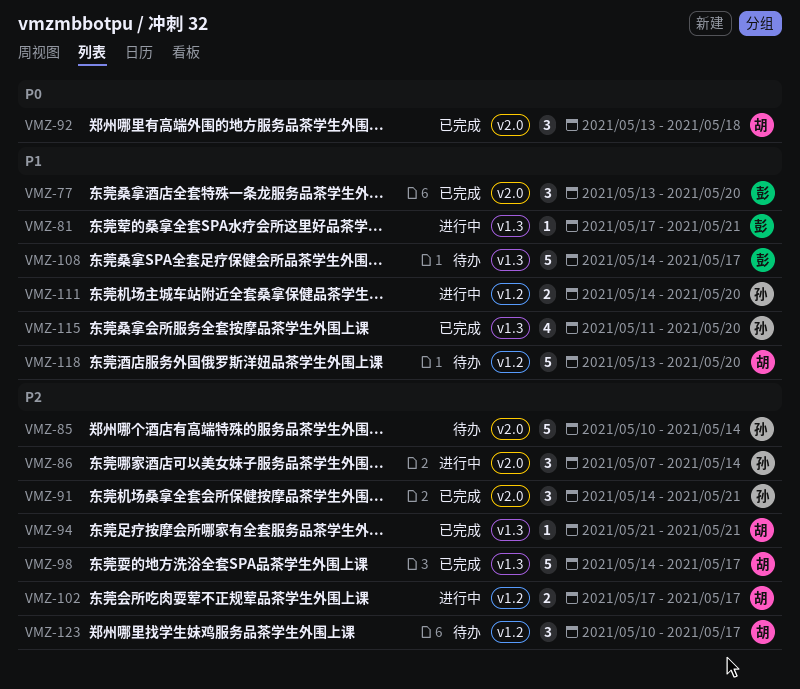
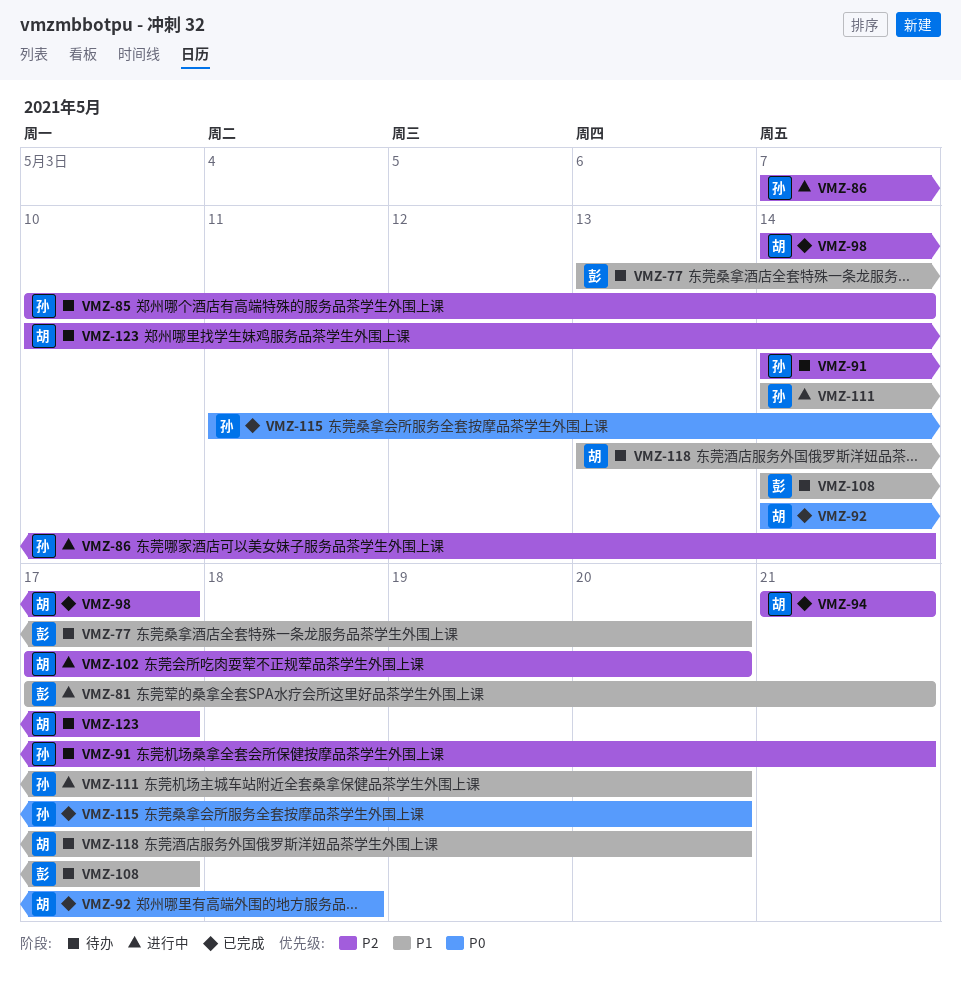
VMZ-77, status: 已完成 -> 待办
VMZ-91, status: 已完成 -> 待办
VMZ-92, start: May 13 -> May 14
VMZ-102, due: May 17 -> May 20
VMZ-115, priority: P1 -> P0

